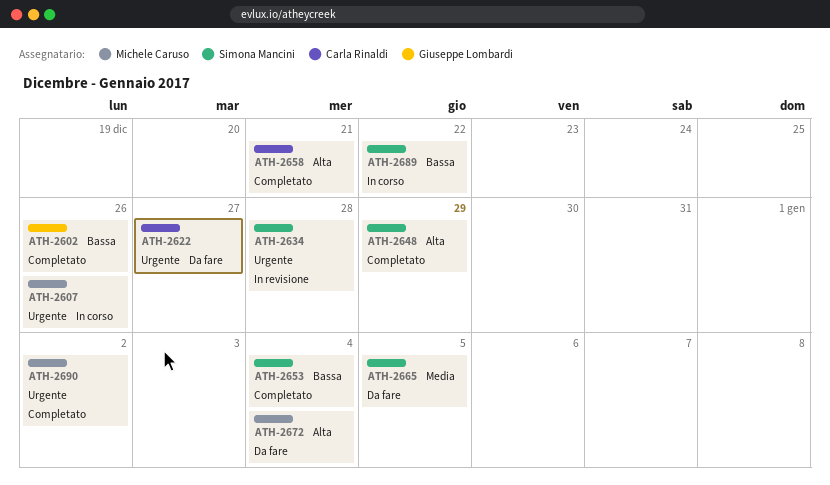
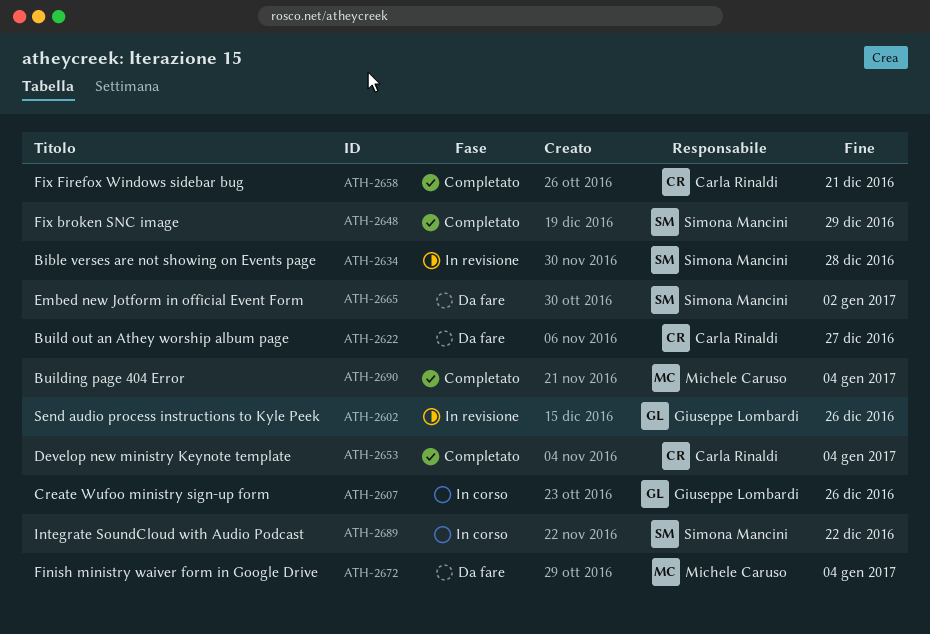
ATH-2602, status: Completato -> In revisione
ATH-2607, owner: Michele Caruso -> Giuseppe Lombardi
ATH-2653, owner: Simona Mancini -> Carla Rinaldi
ATH-2665, due: Jan 5 -> Jan 2
ATH-2690, due: Jan 2 -> Jan 4

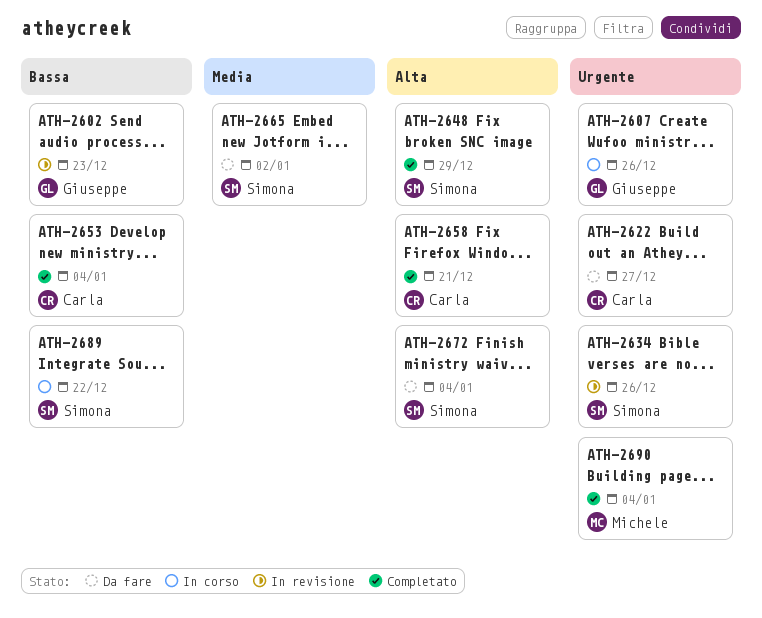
ATH-2602, due: Dec 26 -> Dec 23
ATH-2634, due: Dec 28 -> Dec 26
ATH-2672, owner: Michele Caruso -> Simona Mancini

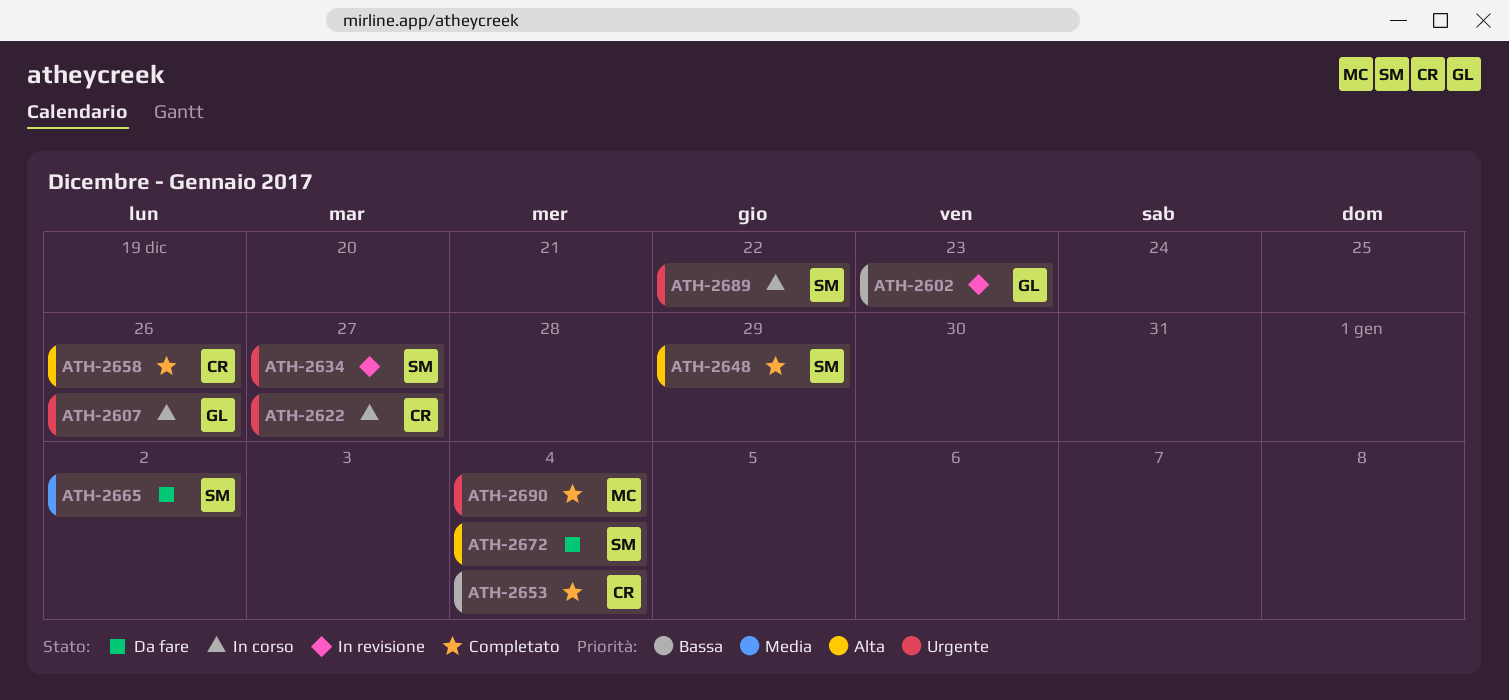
ATH-2622, status: Da fare -> In corso
ATH-2634, due: Dec 26 -> Dec 27
ATH-2658, due: Dec 21 -> Dec 26
ATH-2689, priority: Bassa -> Urgente

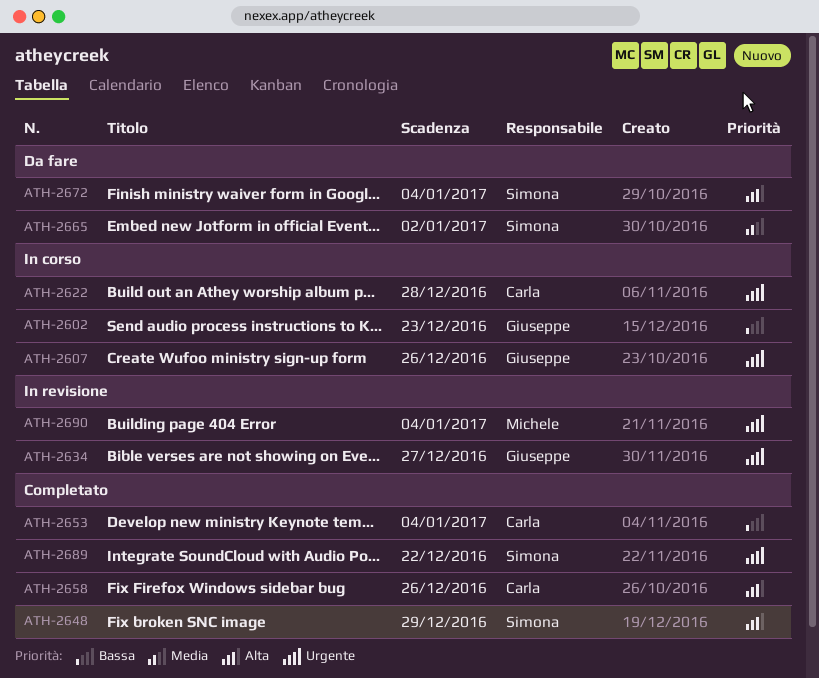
ATH-2602, status: In revisione -> In corso
ATH-2622, due: Dec 27 -> Dec 28
ATH-2634, owner: Simona -> Giuseppe
ATH-2689, status: In corso -> Completato
ATH-2690, status: Completato -> In revisione

